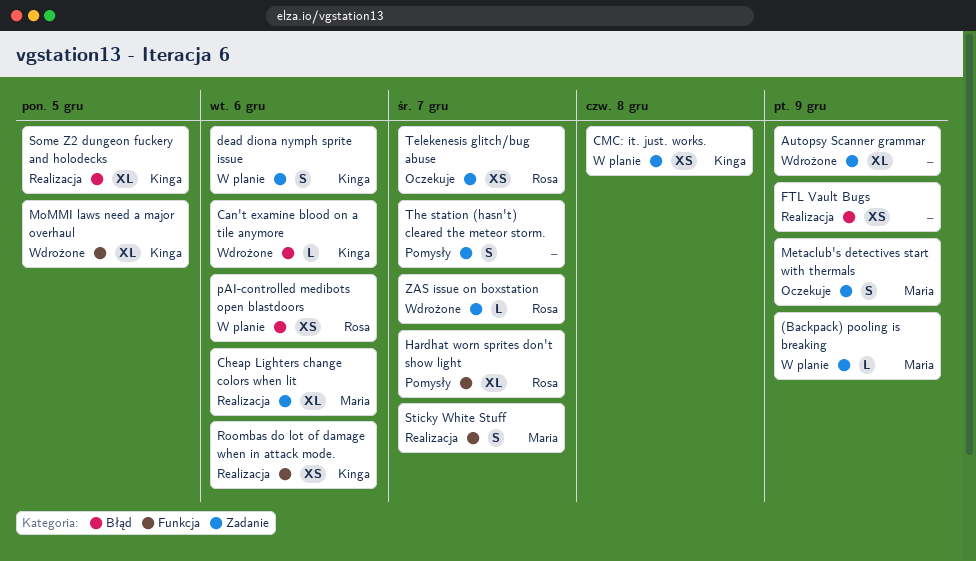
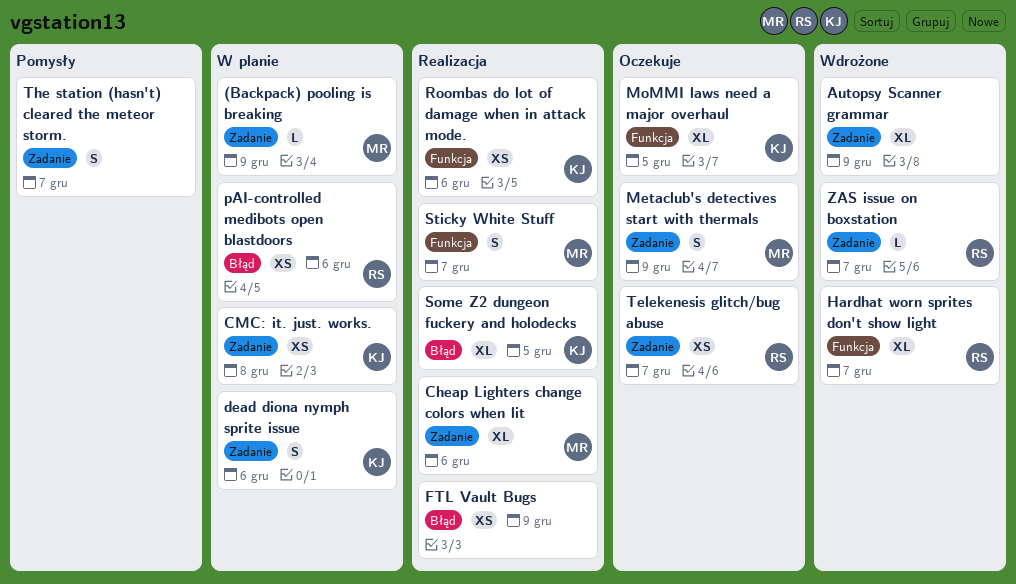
Can't examine blood on a tile anymore: present -> none
Hardhat worn sprites don't show light, status: Pomysły -> Wdrożone
MoMMI laws need a major overhaul, status: Wdrożone -> Oczekuje

